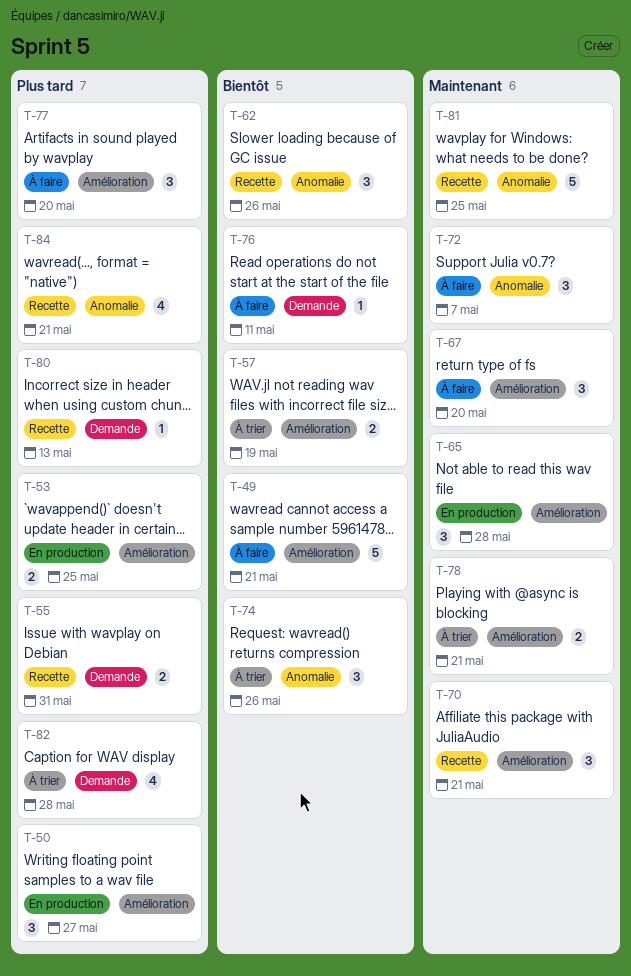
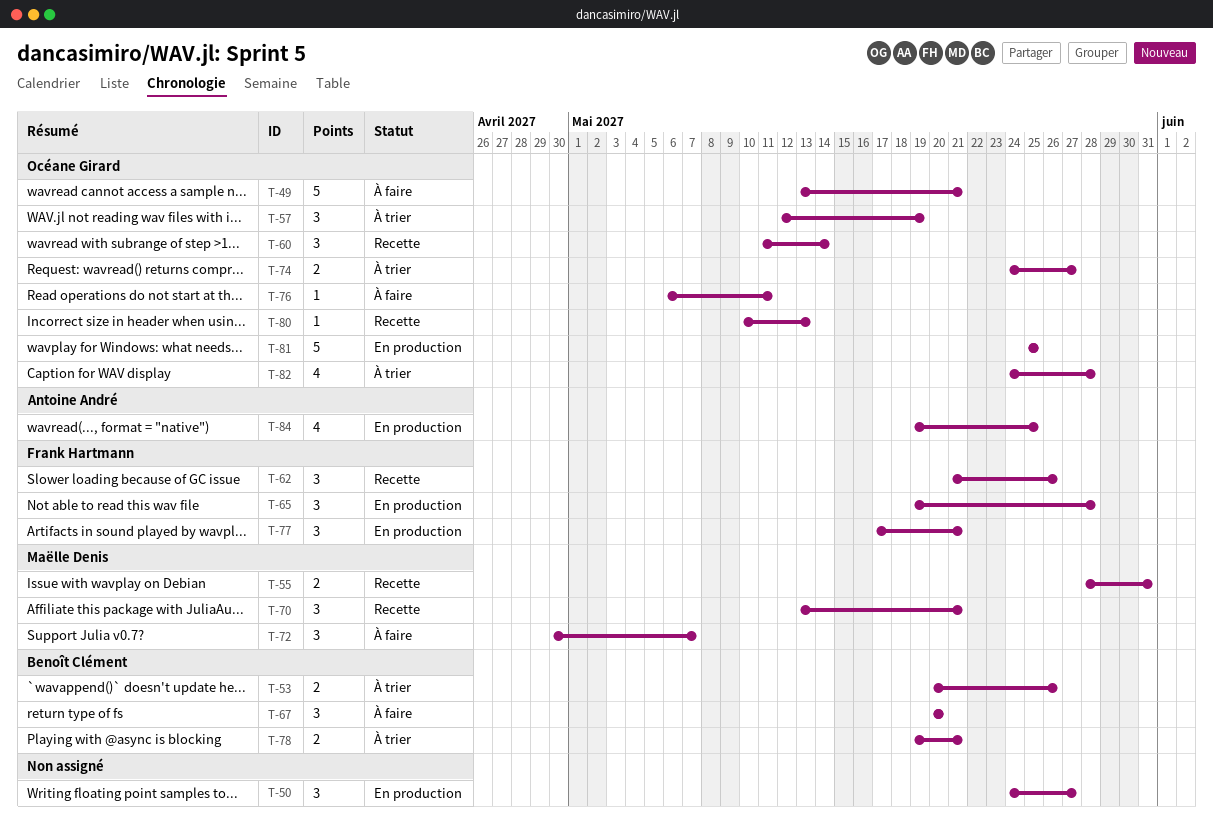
T-53, status: En production -> À trier
T-53, due: May 25 -> May 26
T-57, estimate: 2 -> 3
T-60: none -> present
T-74, estimate: 3 -> 2
T-74, due: May 26 -> May 27
T-77, status: À faire -> En production
T-77, due: May 20 -> May 21
T-81, status: Recette -> En production
T-84, status: Recette -> En production
T-84, due: May 21 -> May 25

